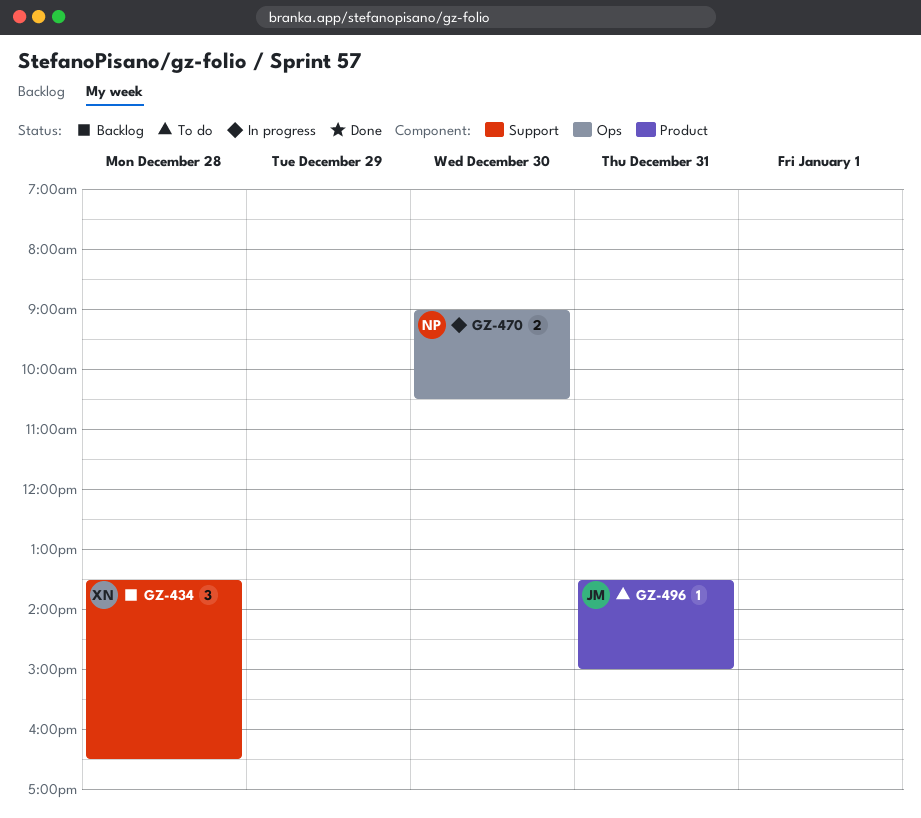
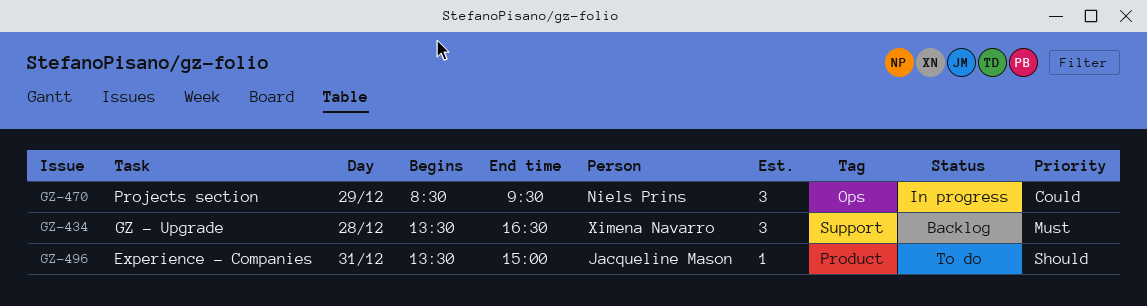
GZ-470, estimate: 2 -> 3
GZ-470, day: Dec 30 -> Dec 29
GZ-470, begins: 09:00 -> 08:30
GZ-470, ends: 10:30 -> 09:30

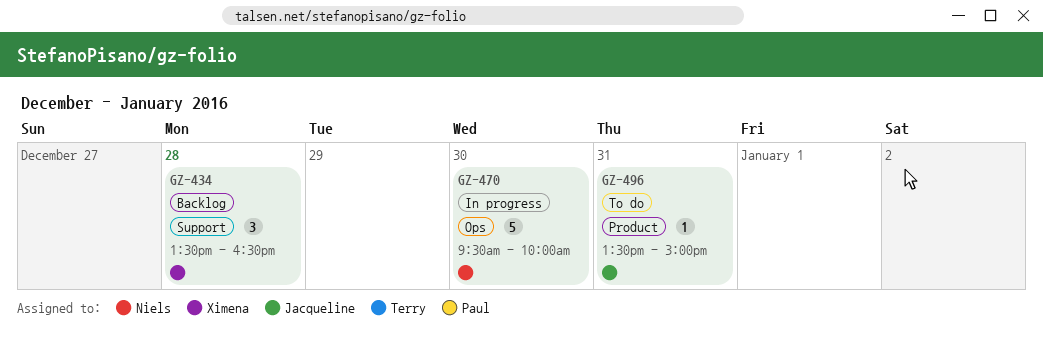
GZ-470, estimate: 3 -> 5
GZ-470, day: Dec 29 -> Dec 30
GZ-470, begins: 08:30 -> 09:30
GZ-470, ends: 09:30 -> 10:00

